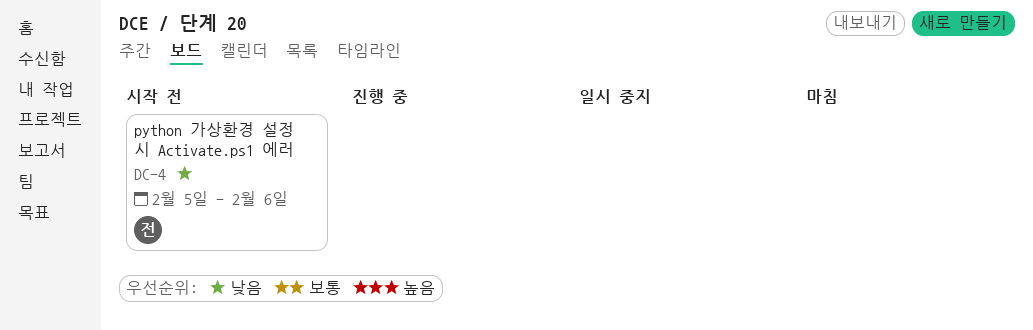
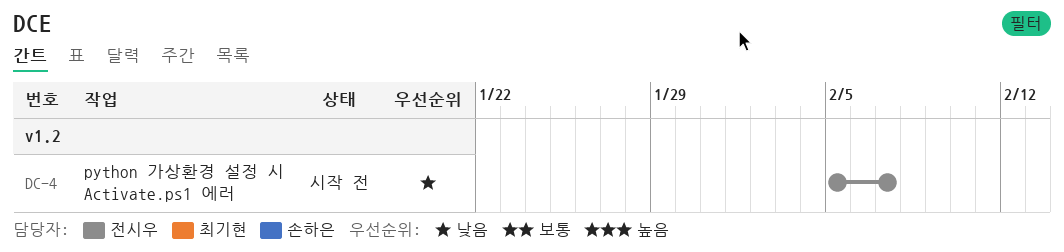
DC-4, due: Feb 6 -> Feb 7

